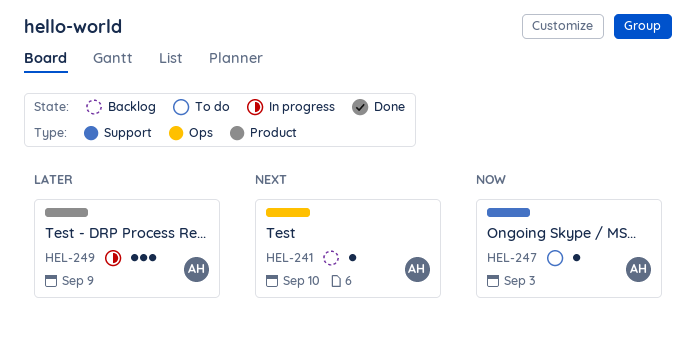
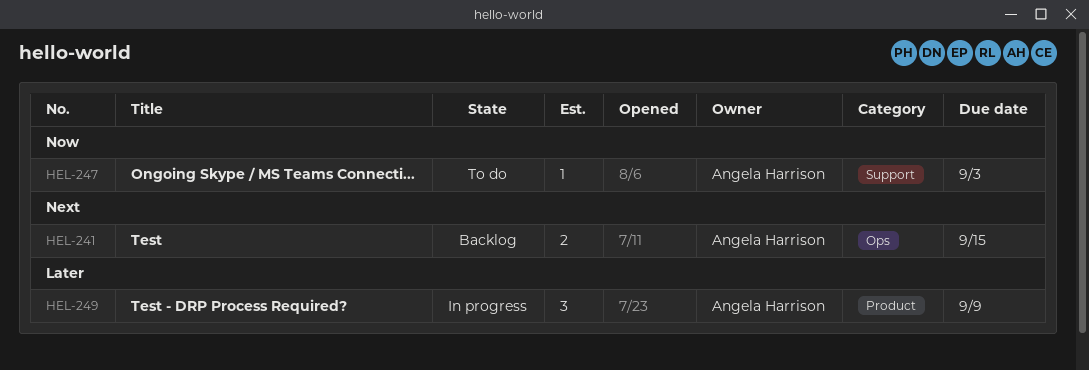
HEL-241, estimate: 1 -> 2
HEL-241, due: Sep 10 -> Sep 15

